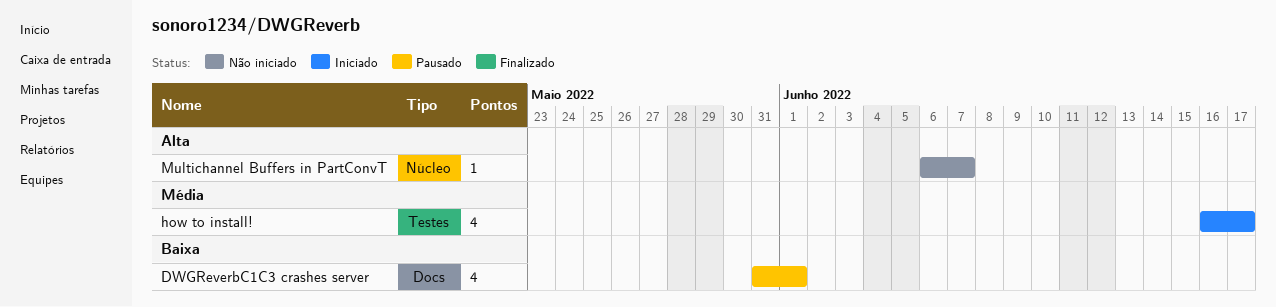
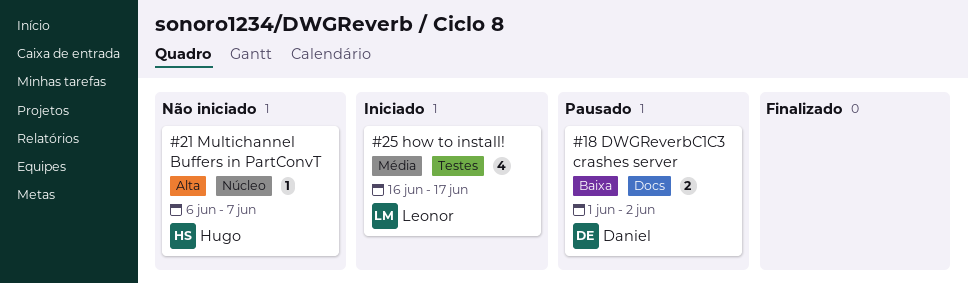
DWGReverbC1C3 crashes server, estimate: 4 -> 2
DWGReverbC1C3 crashes server, start: May 31 -> Jun 1
DWGReverbC1C3 crashes server, due: Jun 1 -> Jun 2

